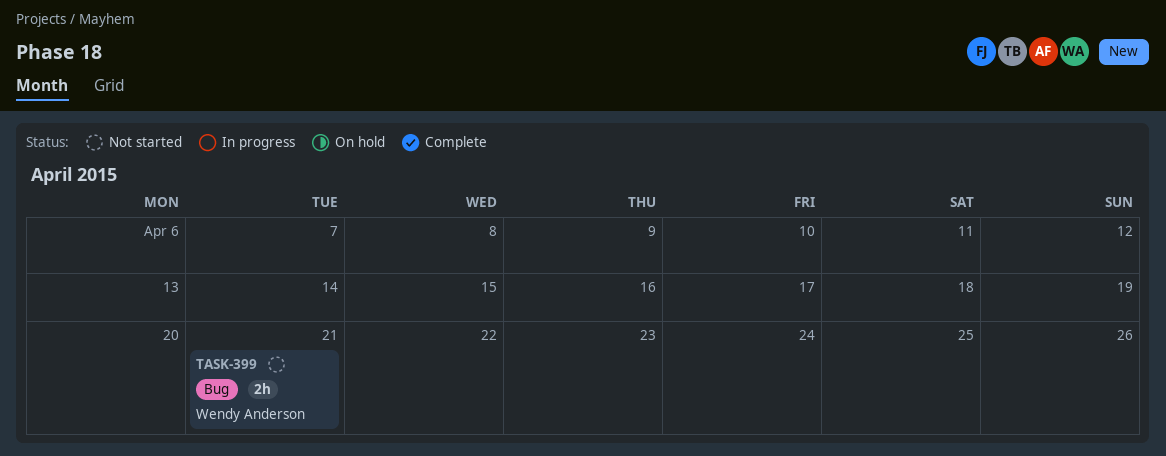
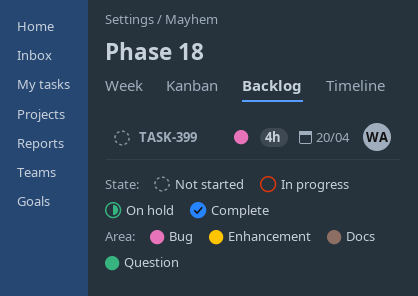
TASK-399, estimate: 2h -> 4h
TASK-399, due: Apr 21 -> Apr 20

